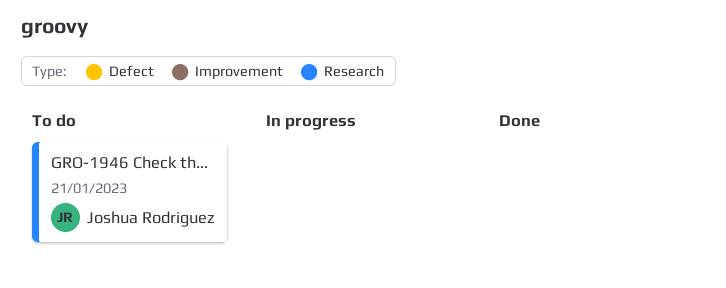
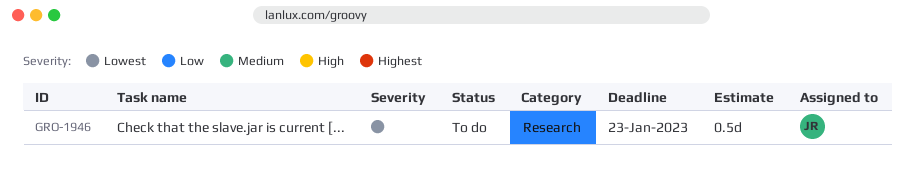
GRO-1946, due: Jan 21 -> Jan 23

